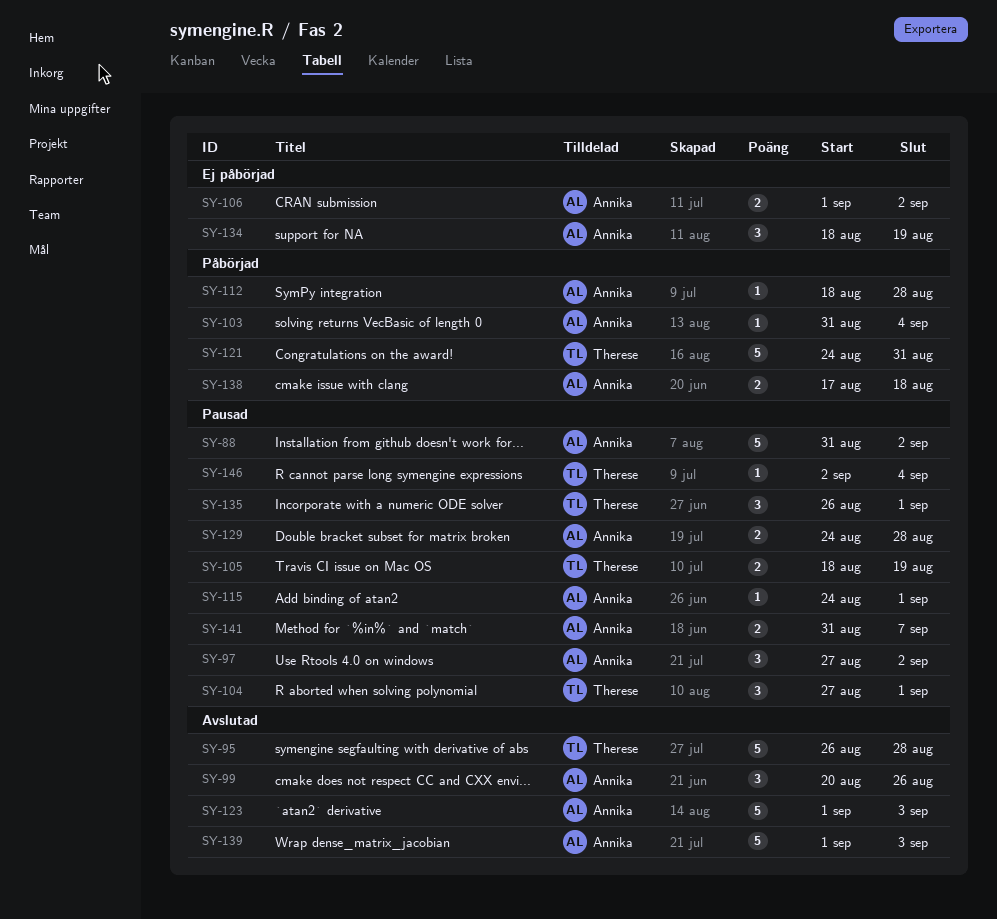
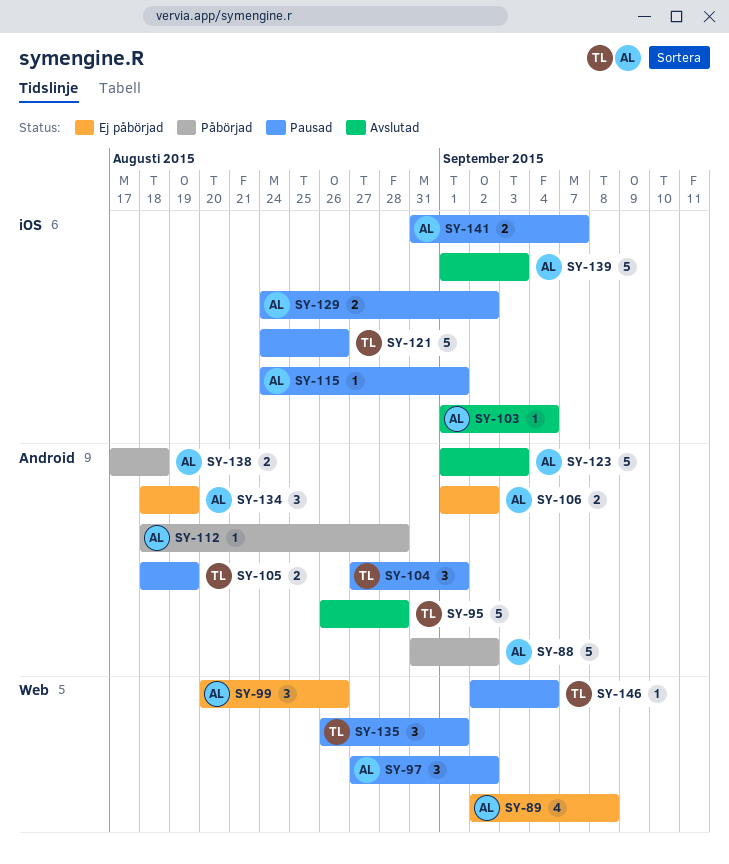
SY-88, status: Pausad -> Påbörjad
SY-89: none -> present
SY-99, status: Avslutad -> Ej påbörjad
SY-103, status: Påbörjad -> Avslutad
SY-103, start: Aug 31 -> Sep 1
SY-121, status: Påbörjad -> Pausad
SY-121, due: Aug 31 -> Aug 26
SY-129, due: Aug 28 -> Sep 2

